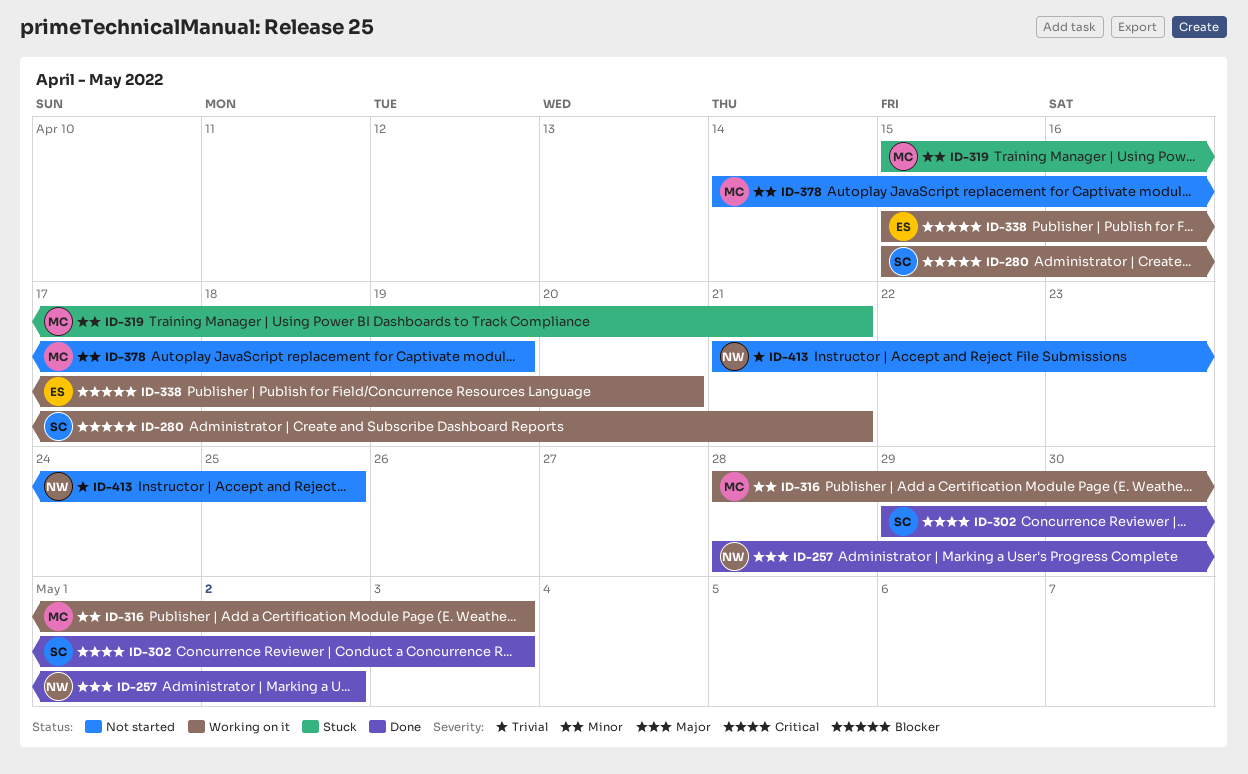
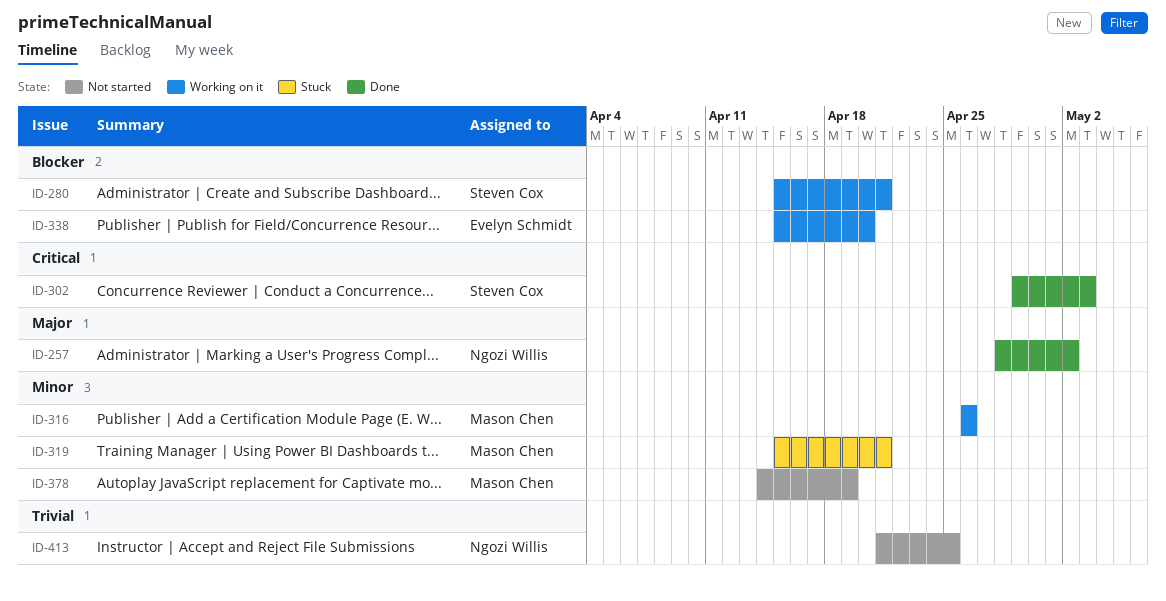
ID-316, start: Apr 28 -> Apr 26
ID-316, due: May 3 -> Apr 26

